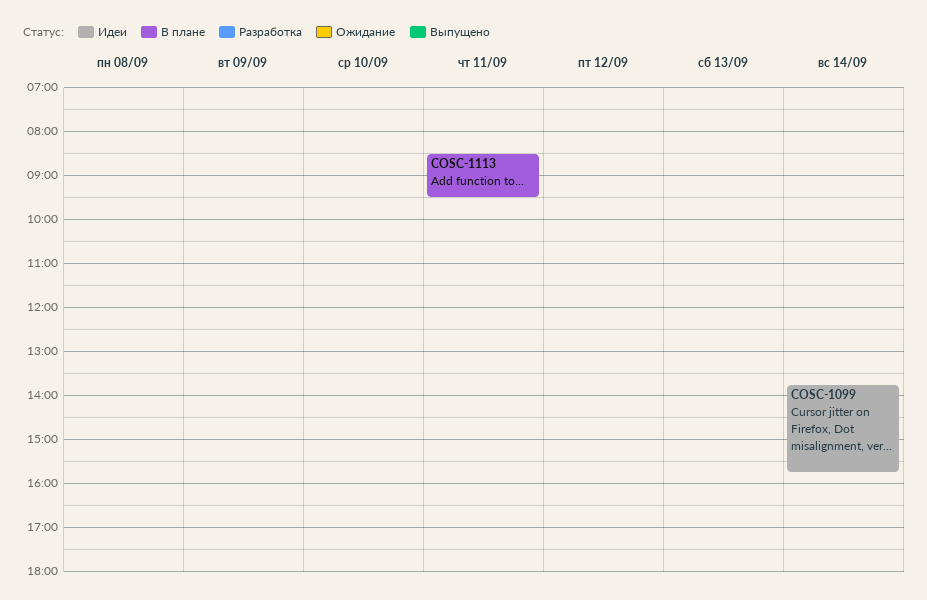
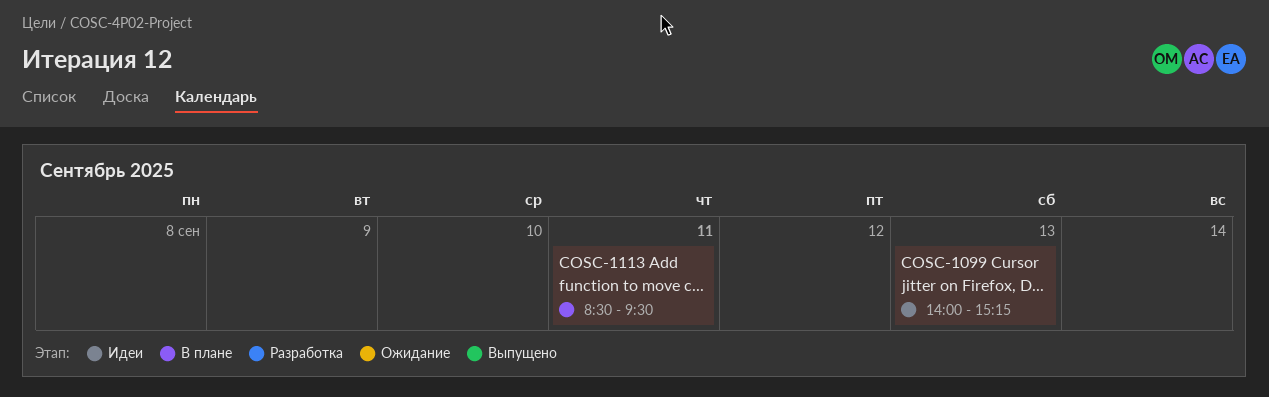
COSC-1099, day: Sep 14 -> Sep 13
COSC-1099, begins: 13:45 -> 14:00
COSC-1099, ends: 15:45 -> 15:15

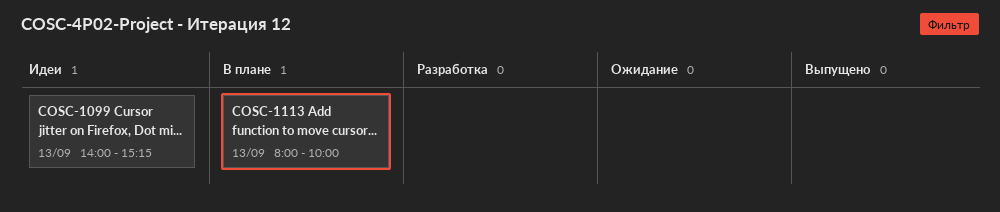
COSC-1113, day: Sep 11 -> Sep 13
COSC-1113, begins: 08:30 -> 08:00
COSC-1113, ends: 09:30 -> 10:00

